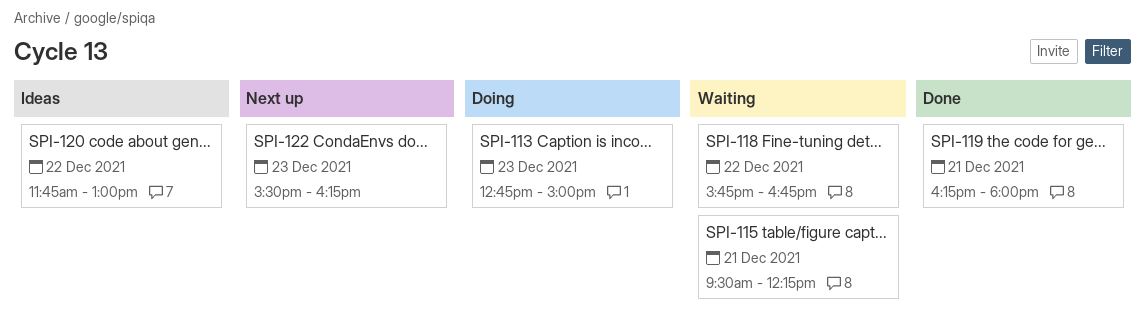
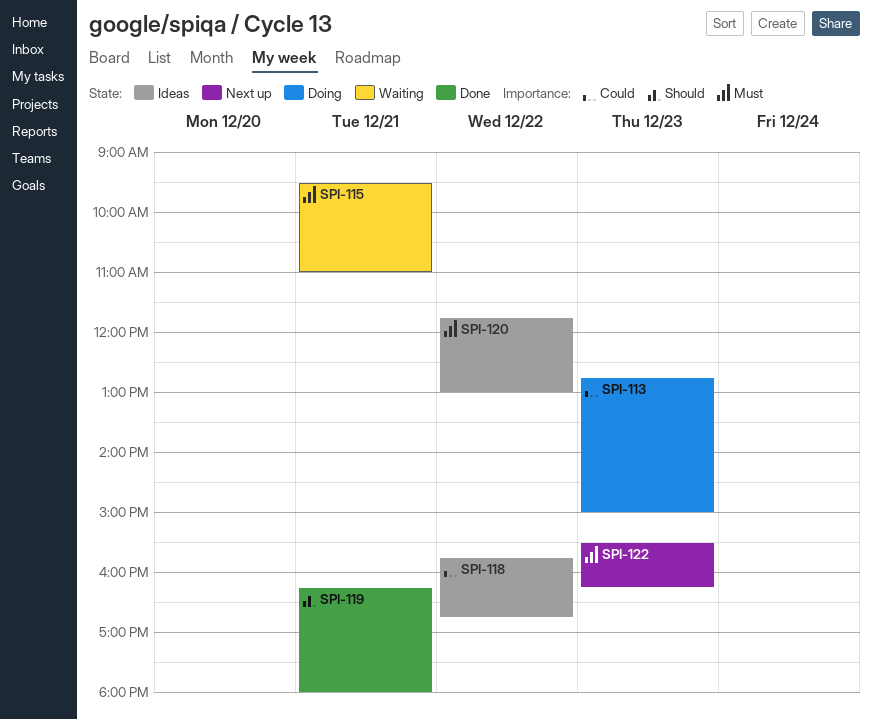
SPI-115, ends: 12:15 -> 11:00
SPI-118, status: Waiting -> Ideas

